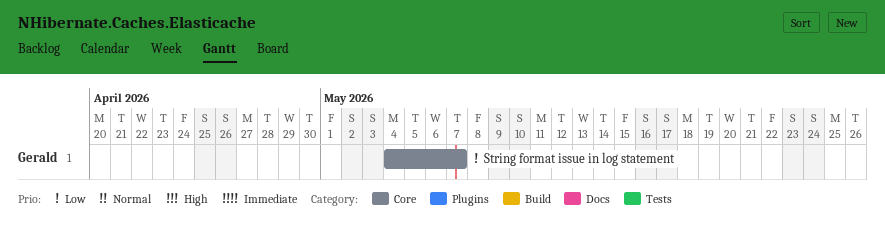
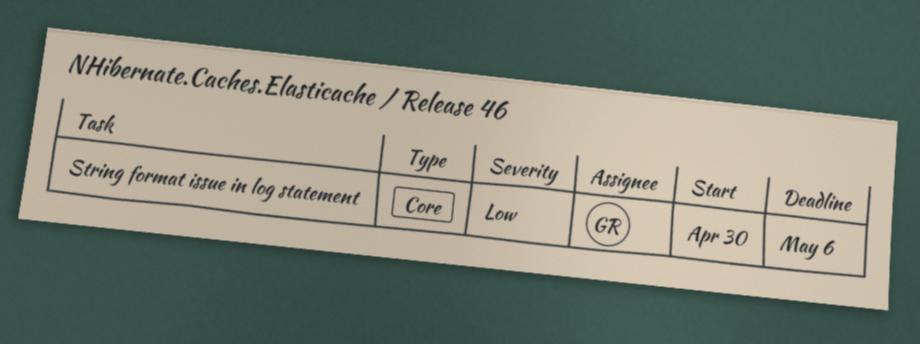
String format issue in log statement, start: May 4 -> Apr 30
String format issue in log statement, due: May 7 -> May 6

